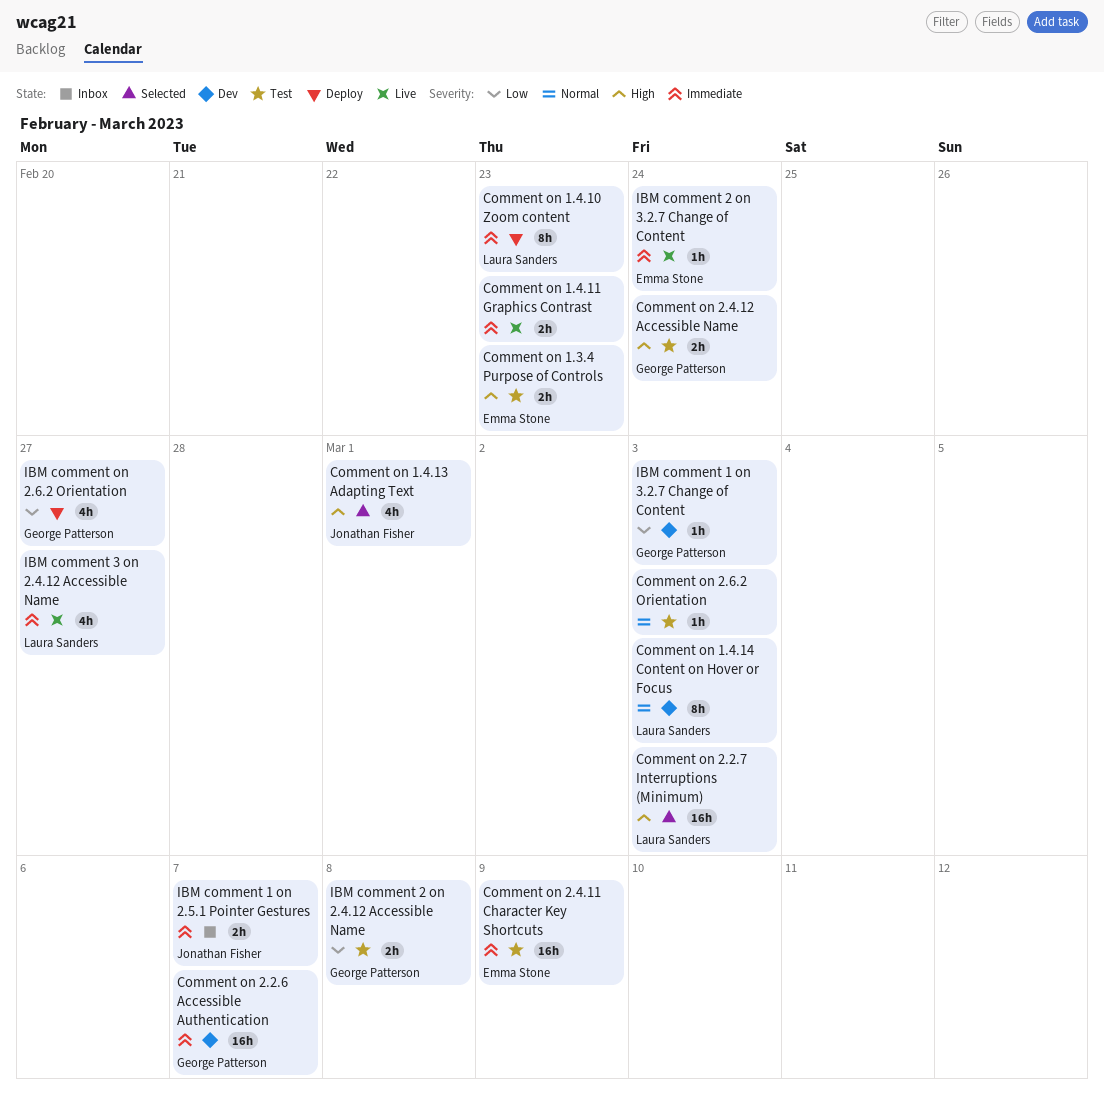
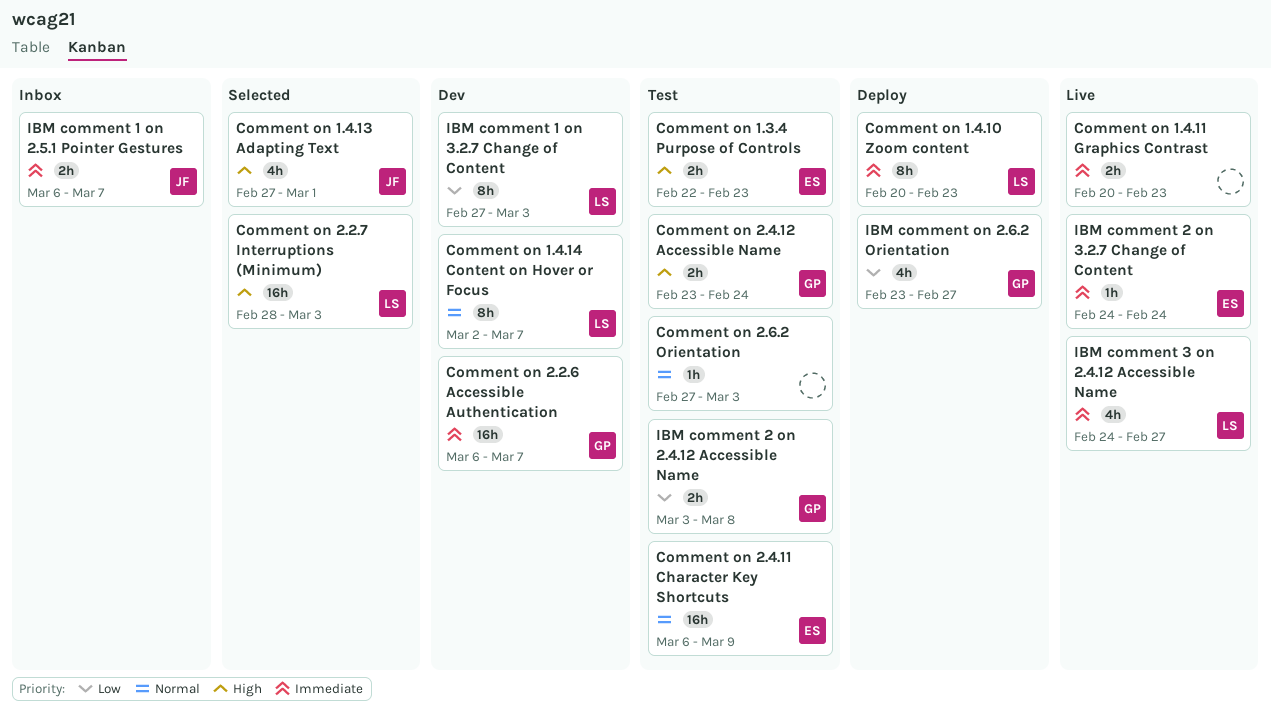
Comment on 1.4.14 Content on Hover or Focus, due: Mar 3 -> Mar 7
Comment on 2.4.11 Character Key Shortcuts, priority: Immediate -> Normal
IBM comment 1 on 3.2.7 Change of Content, owner: George Patterson -> Laura Sanders
IBM comment 1 on 3.2.7 Change of Content, estimate: 1h -> 8h

